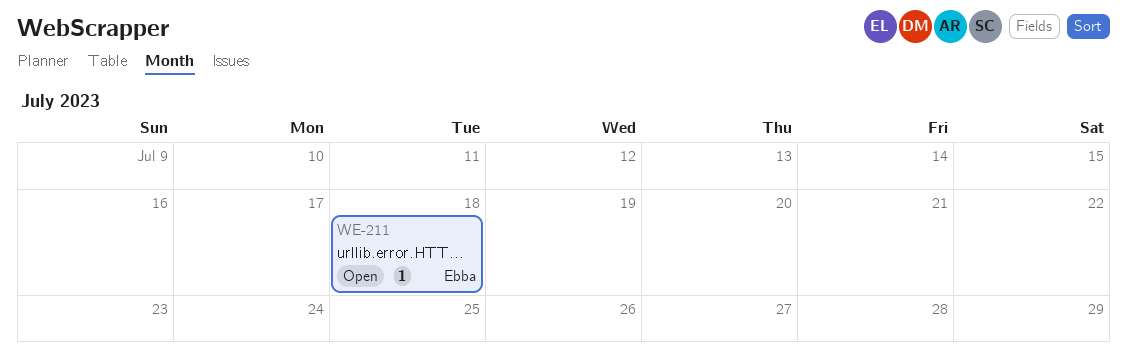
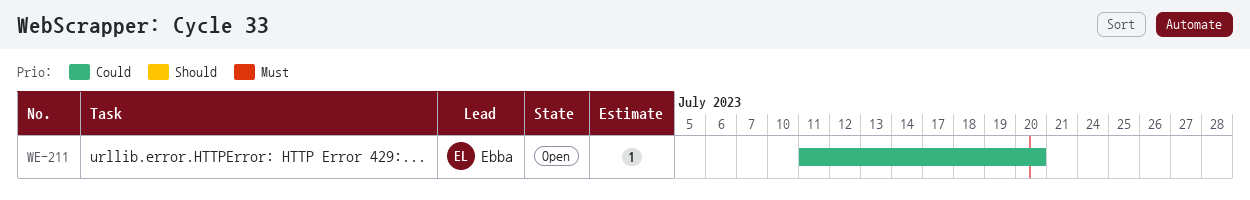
WE-211, due: Jul 18 -> Jul 20

